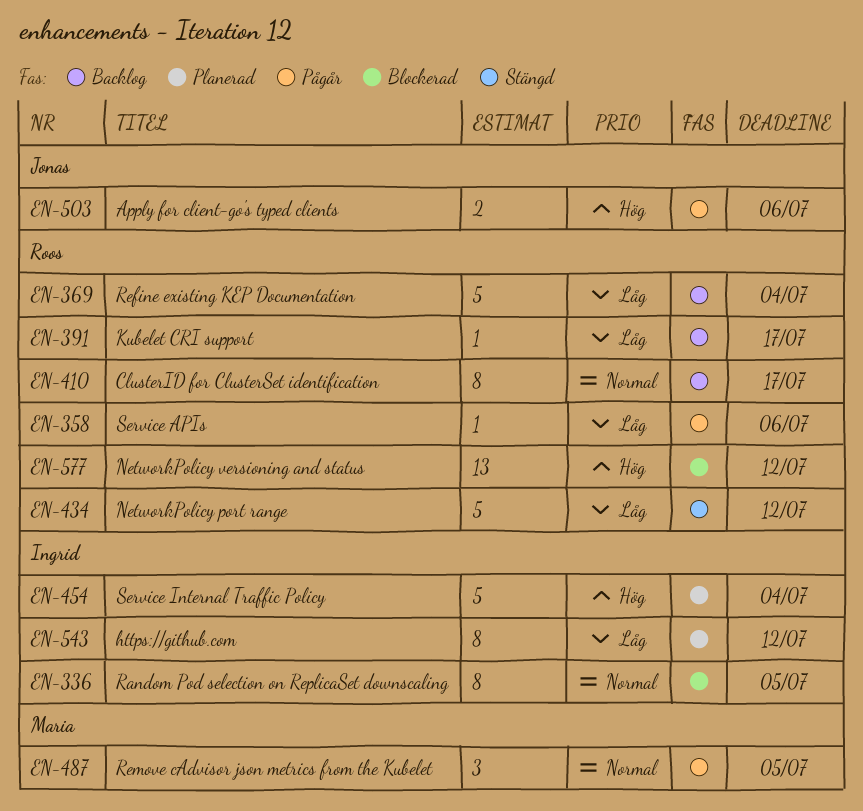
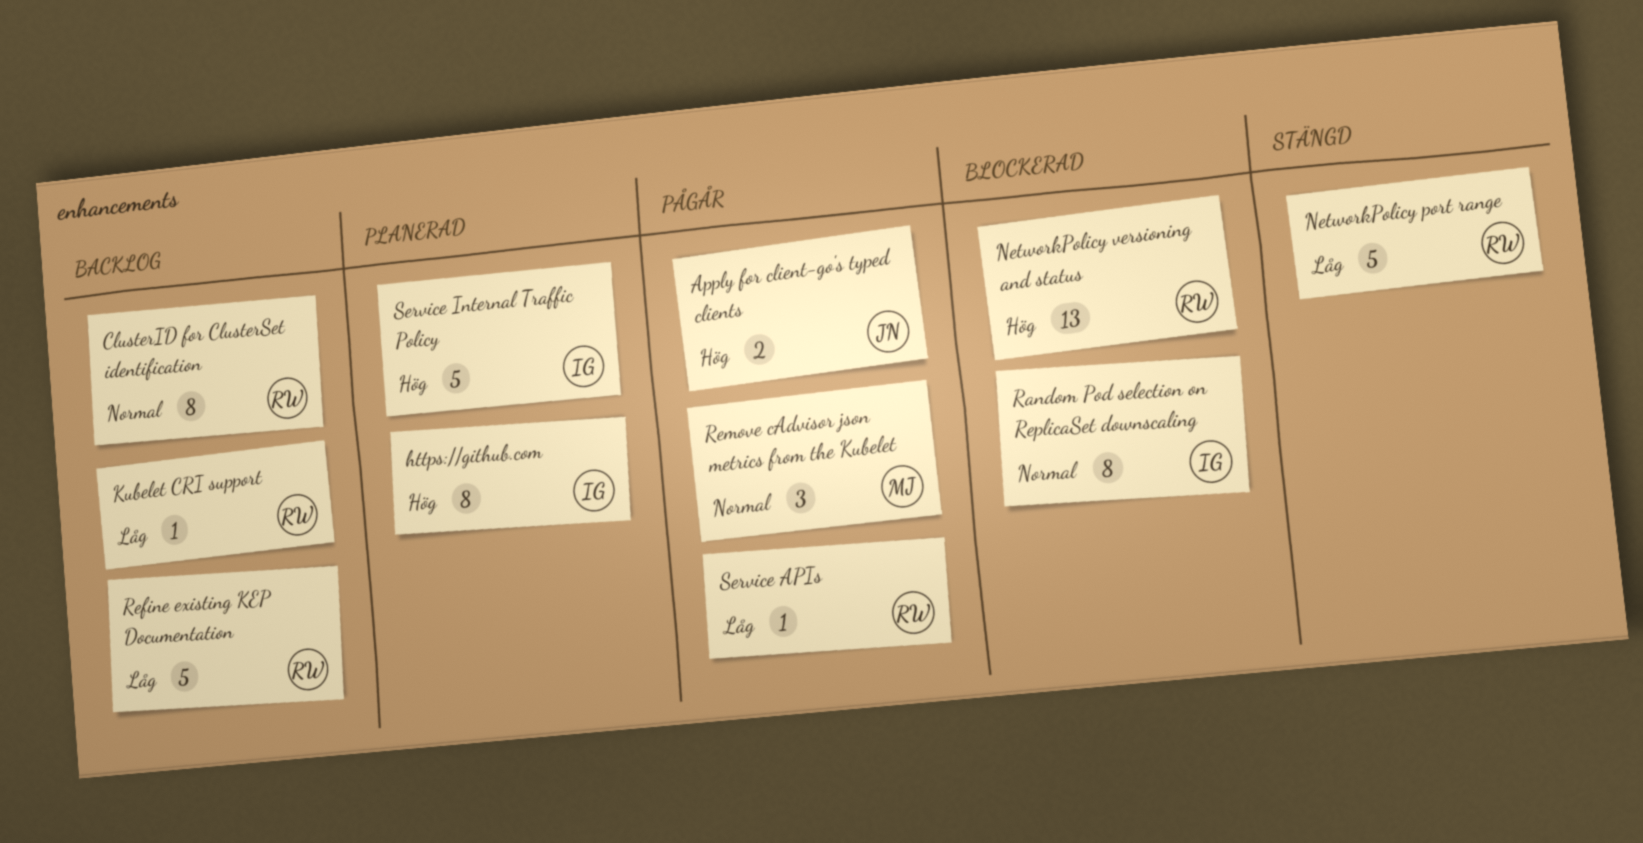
https://github.com, priority: Låg -> Hög

